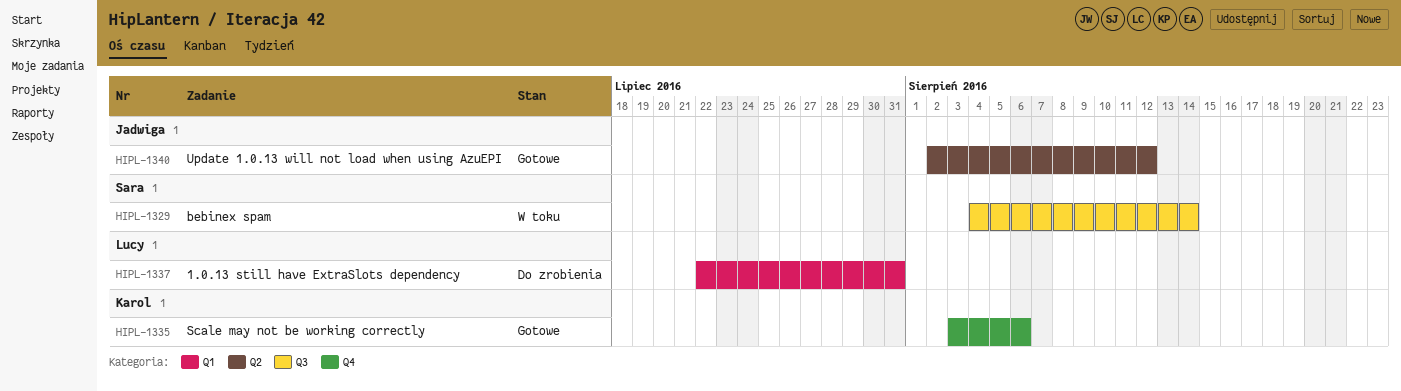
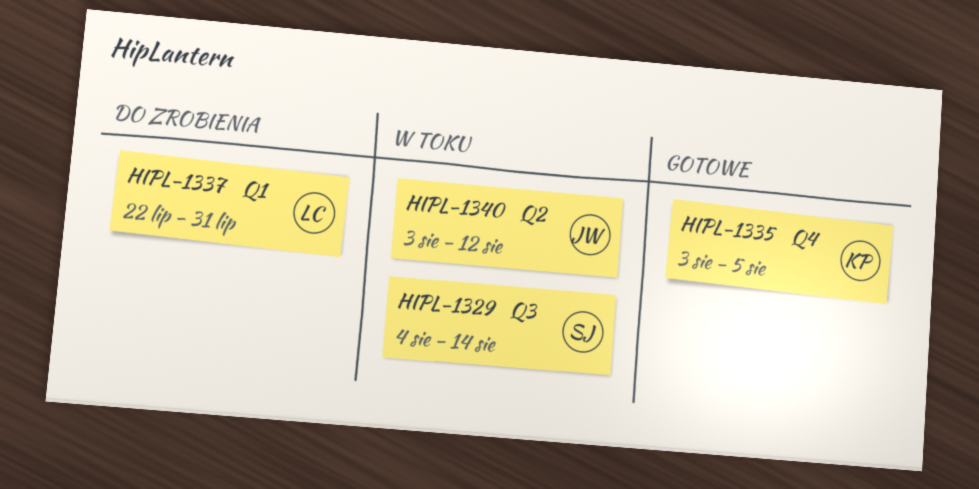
HIPL-1335, due: Aug 6 -> Aug 5
HIPL-1340, status: Gotowe -> W toku
HIPL-1340, start: Aug 2 -> Aug 3

